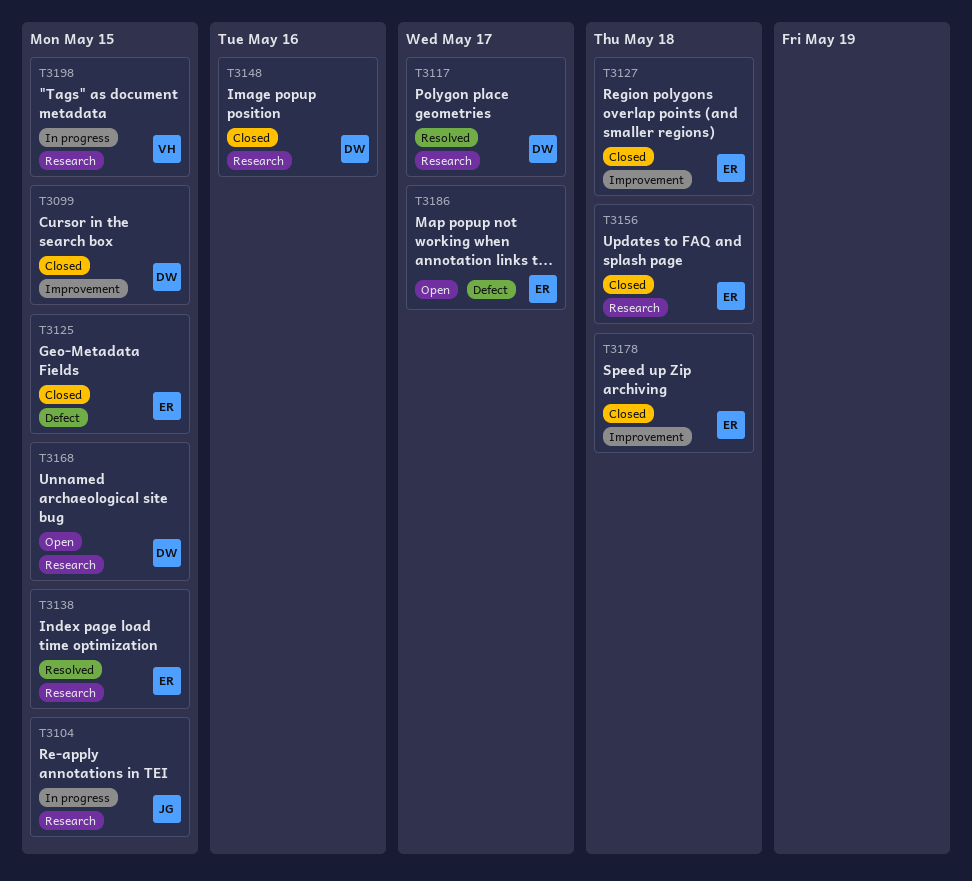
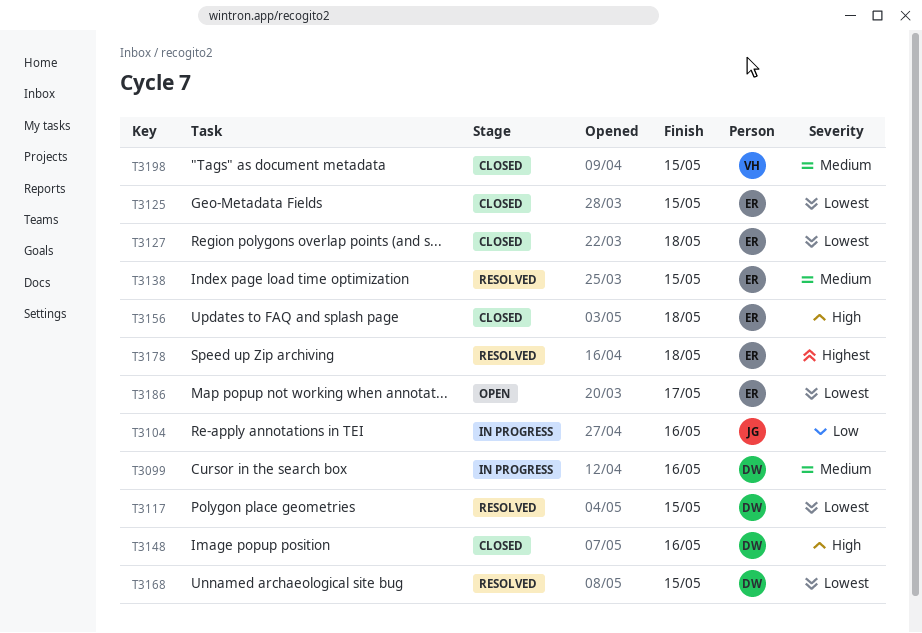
T3099, status: Closed -> In progress
T3099, due: May 15 -> May 16
T3104, due: May 15 -> May 16
T3117, due: May 17 -> May 15
T3168, status: Open -> Resolved
T3178, status: Closed -> Resolved
T3198, status: In progress -> Closed

